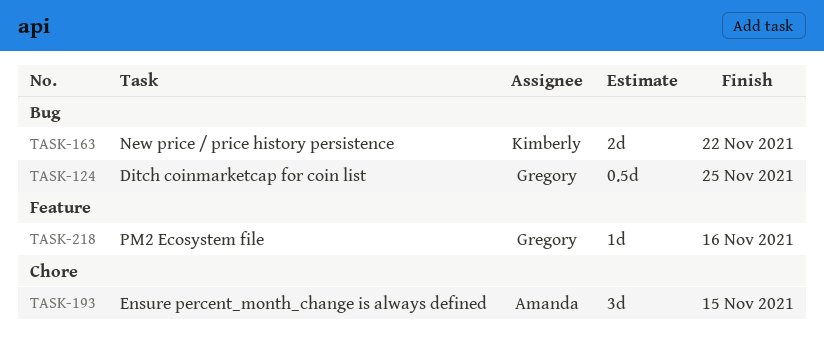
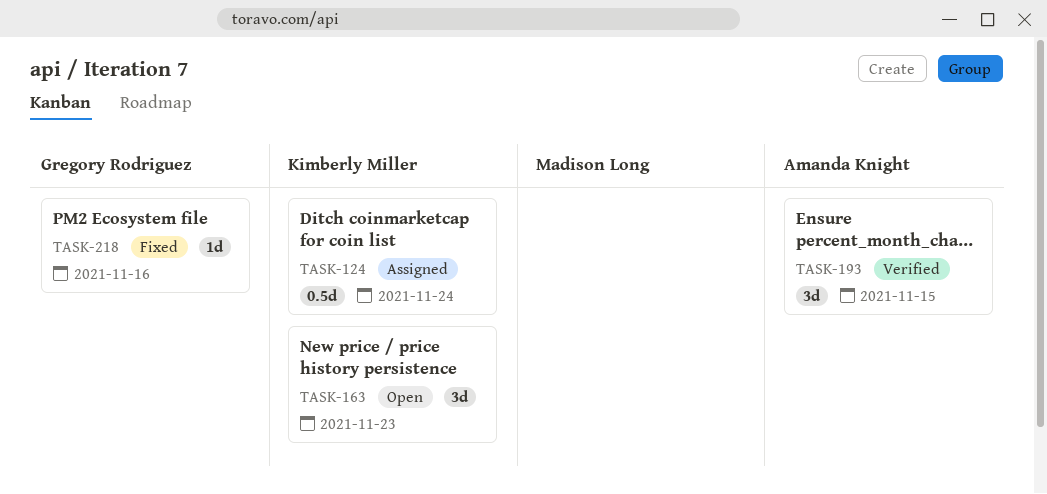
TASK-124, owner: Gregory Rodriguez -> Kimberly Miller
TASK-124, due: Nov 25 -> Nov 24
TASK-163, estimate: 2d -> 3d
TASK-163, due: Nov 22 -> Nov 23

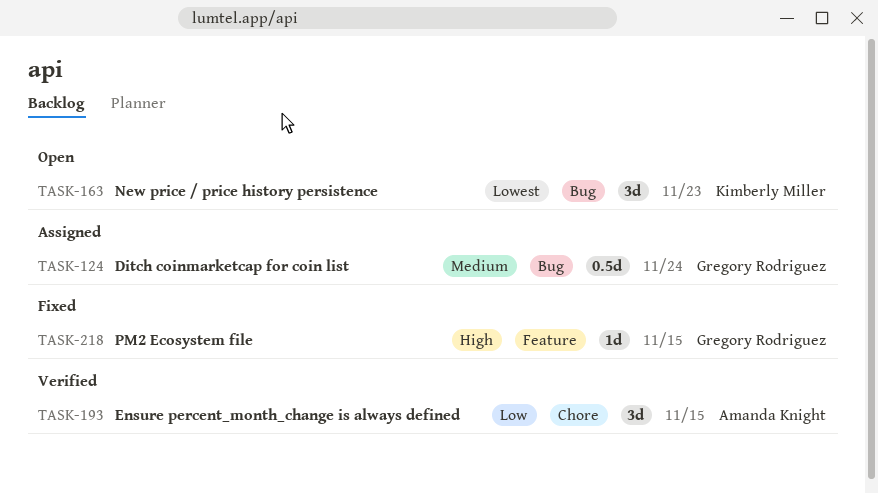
TASK-124, owner: Kimberly Miller -> Gregory Rodriguez
TASK-218, due: Nov 16 -> Nov 15

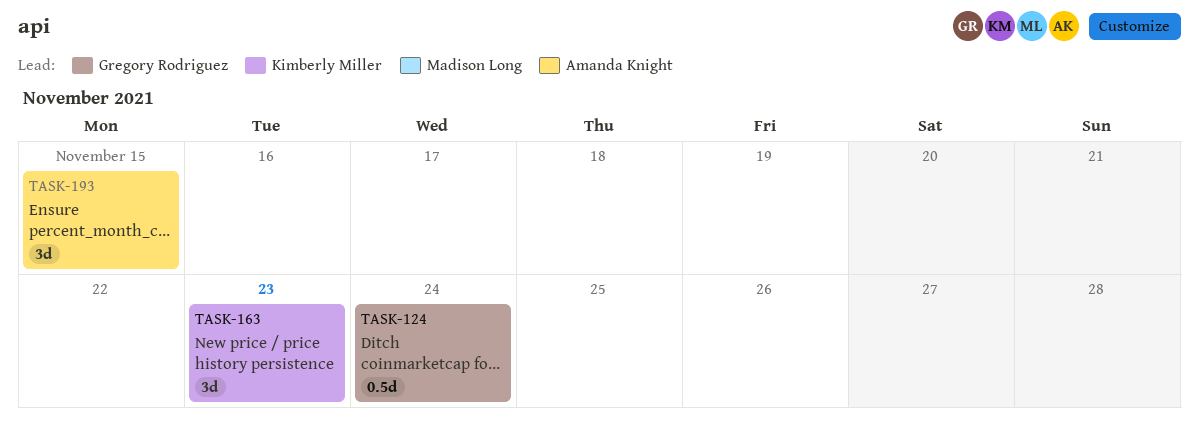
TASK-218: present -> none

